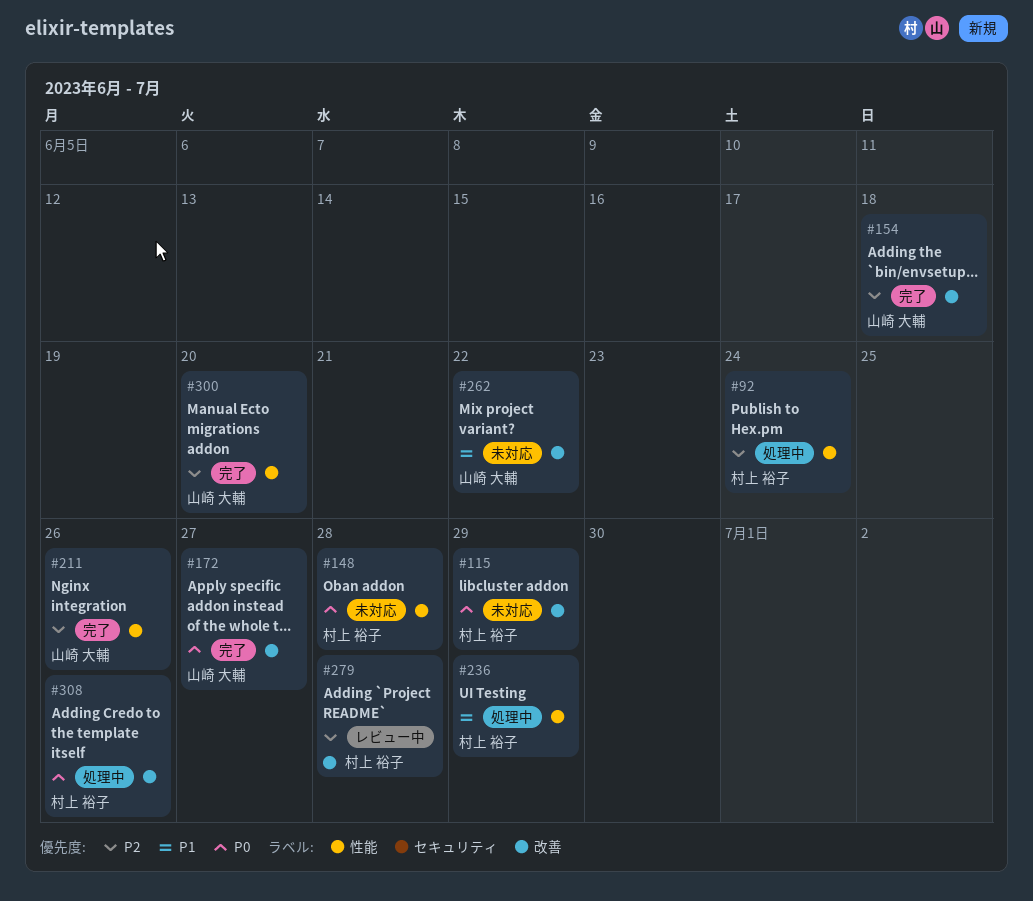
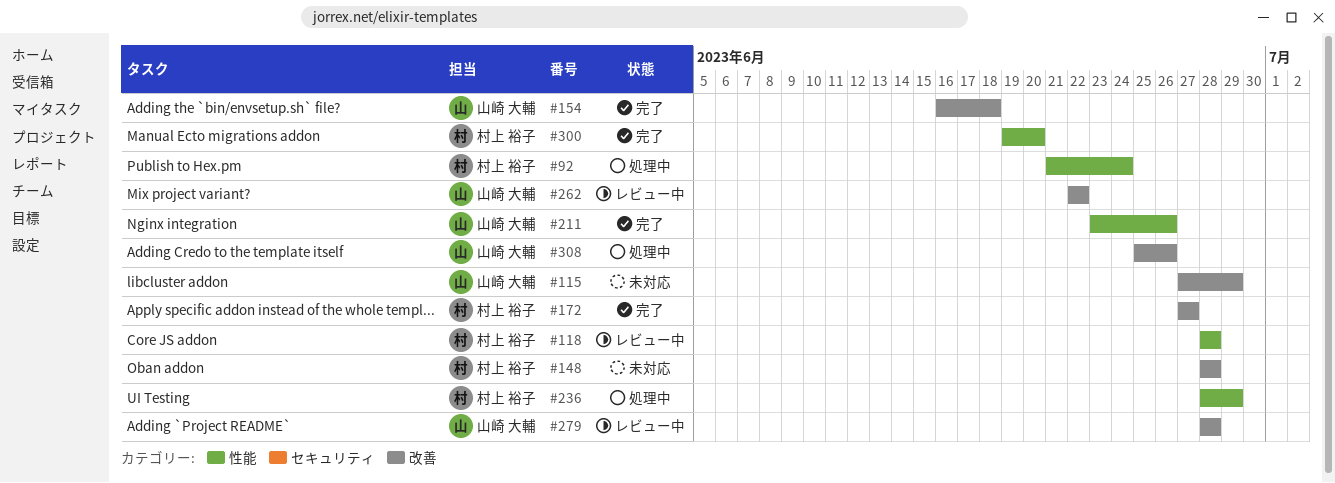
#115, owner: 村上 裕子 -> 山崎 大輔
#118: none -> present
#148, label: 性能 -> 改善
#172, owner: 山崎 大輔 -> 村上 裕子
#262, status: 未対応 -> レビュー中
#279, owner: 村上 裕子 -> 山崎 大輔
#300, owner: 山崎 大輔 -> 村上 裕子
#308, owner: 村上 裕子 -> 山崎 大輔

